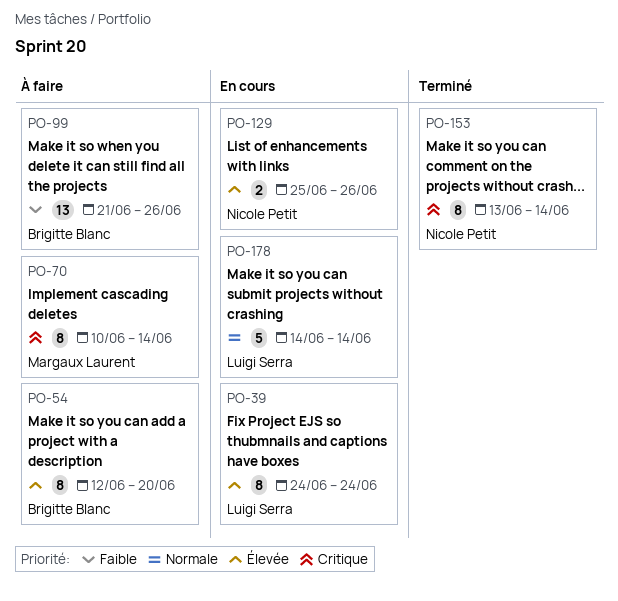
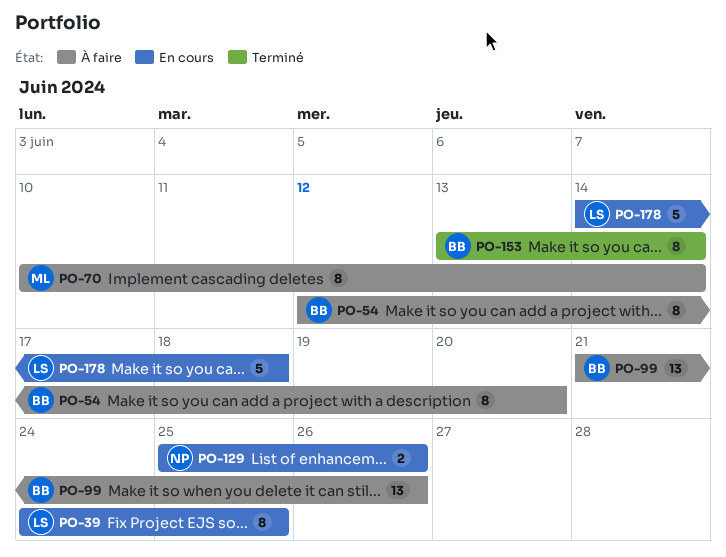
PO-39, due: Jun 24 -> Jun 25
PO-153, owner: Nicole Petit -> Brigitte Blanc
PO-178, due: Jun 14 -> Jun 18

